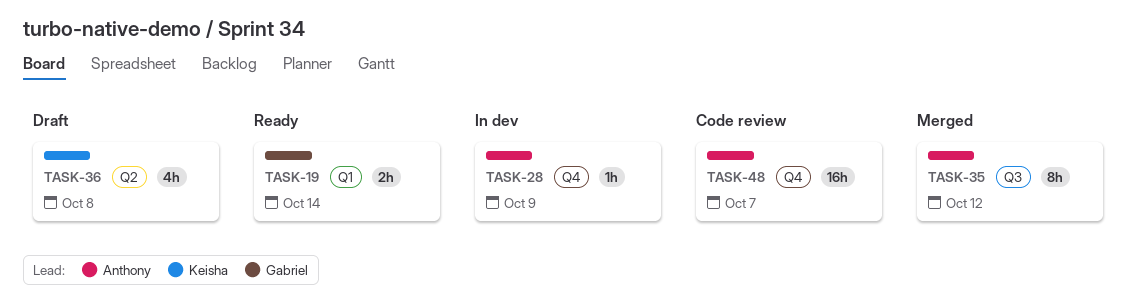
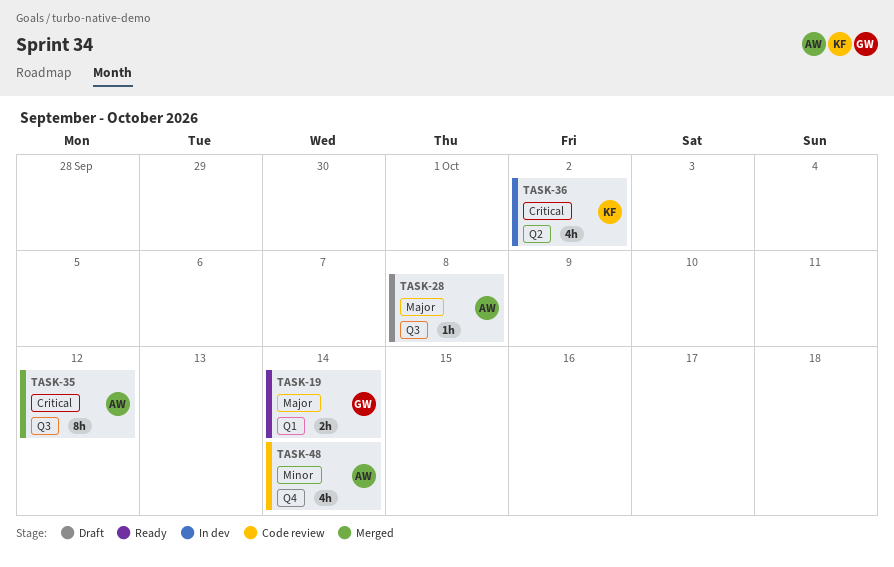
TASK-28, status: In dev -> Draft
TASK-28, label: Q4 -> Q3
TASK-28, due: Oct 9 -> Oct 8
TASK-36, status: Draft -> In dev
TASK-36, due: Oct 8 -> Oct 2
TASK-48, estimate: 16h -> 4h
TASK-48, due: Oct 7 -> Oct 14

